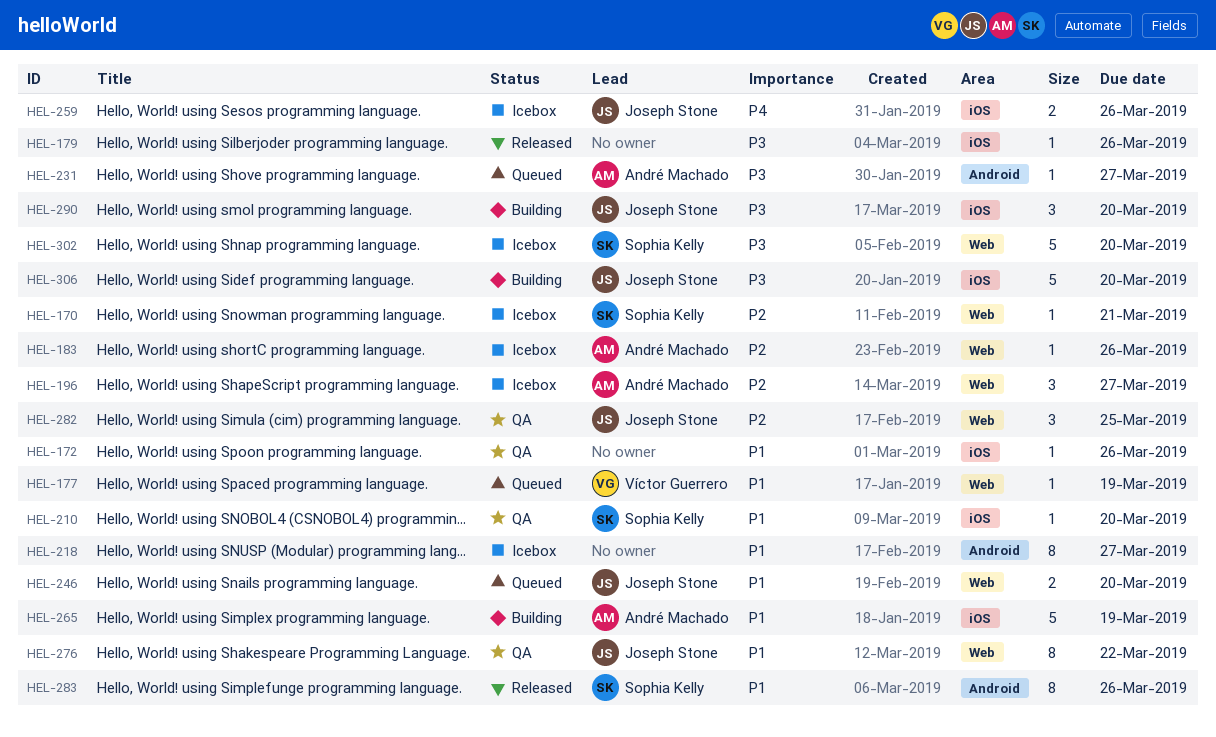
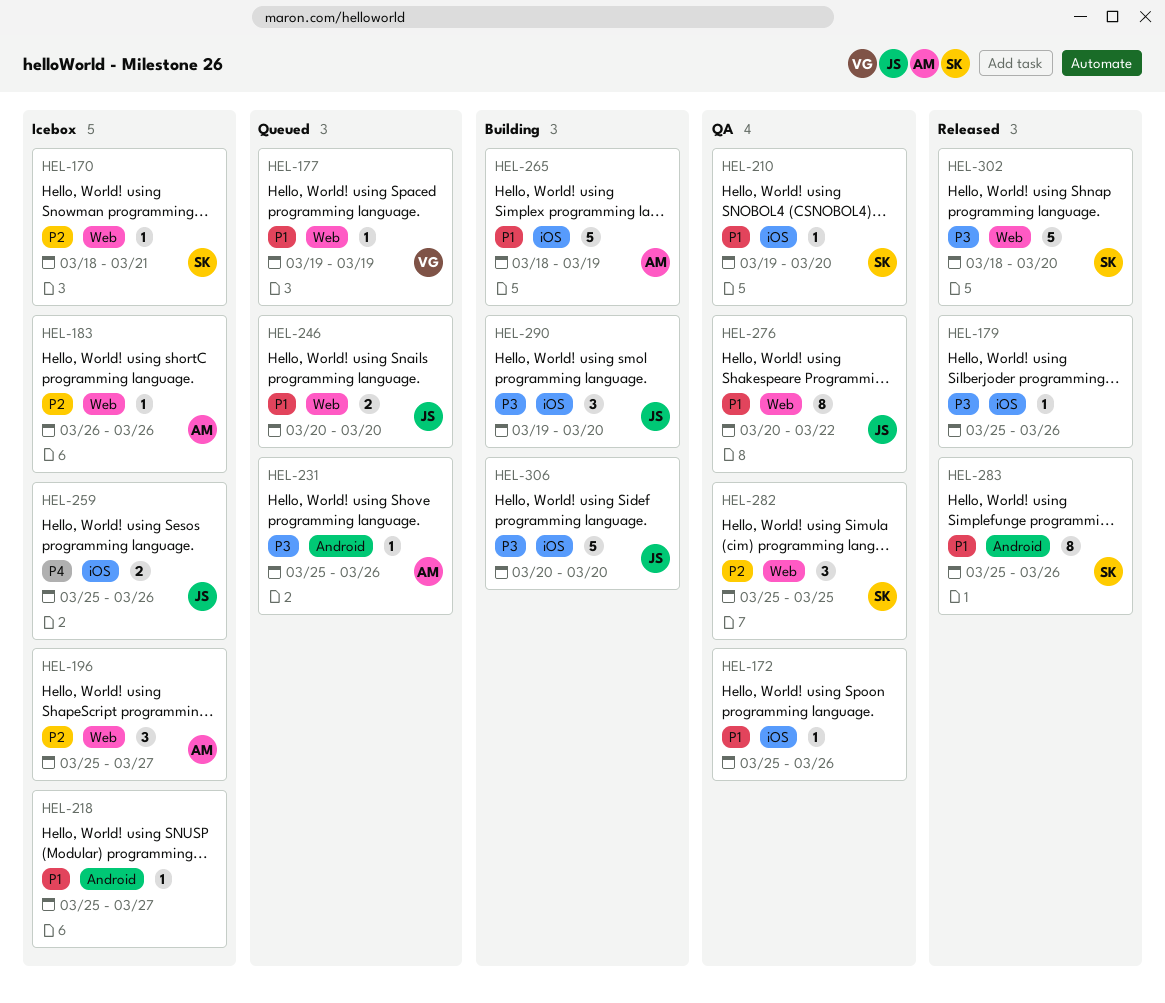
HEL-218, estimate: 8 -> 1
HEL-231, due: Mar 27 -> Mar 26
HEL-282, owner: Joseph Stone -> Sophia Kelly
HEL-302, status: Icebox -> Released

